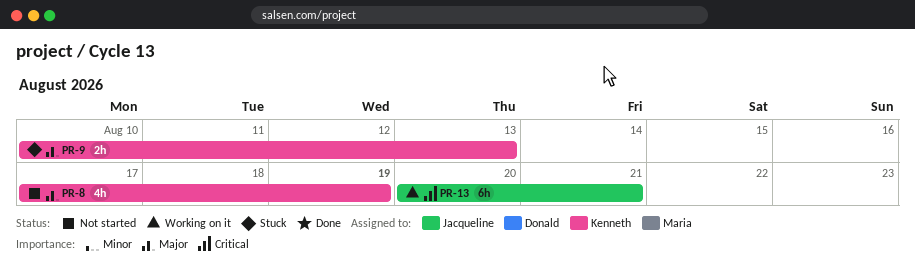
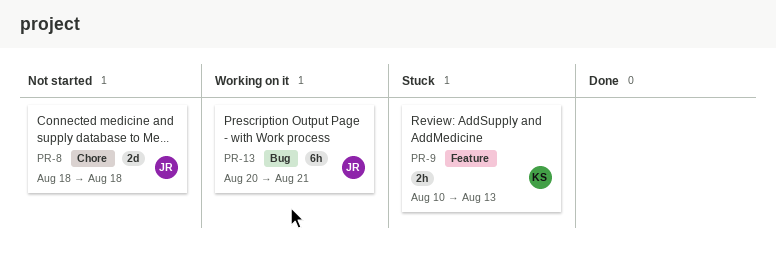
PR-8, owner: Kenneth -> Jacqueline
PR-8, estimate: 4h -> 2d
PR-8, start: Aug 17 -> Aug 18
PR-8, due: Aug 19 -> Aug 18

